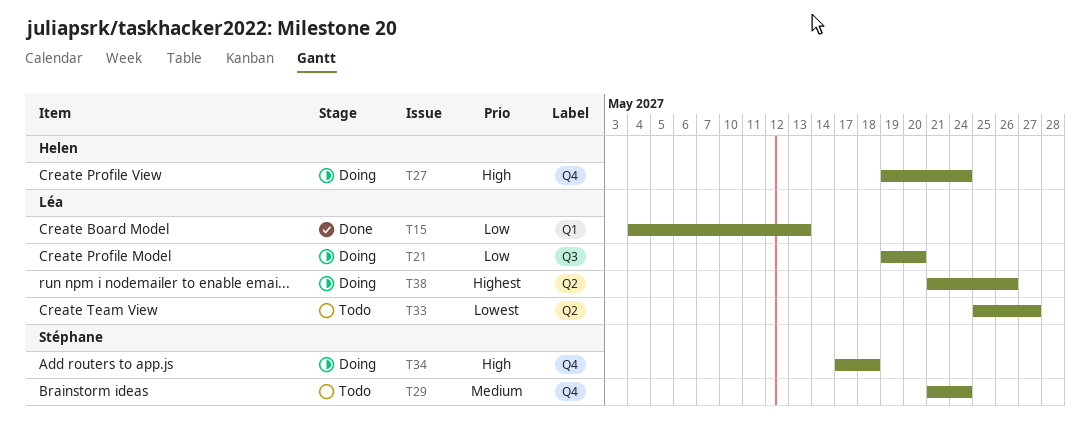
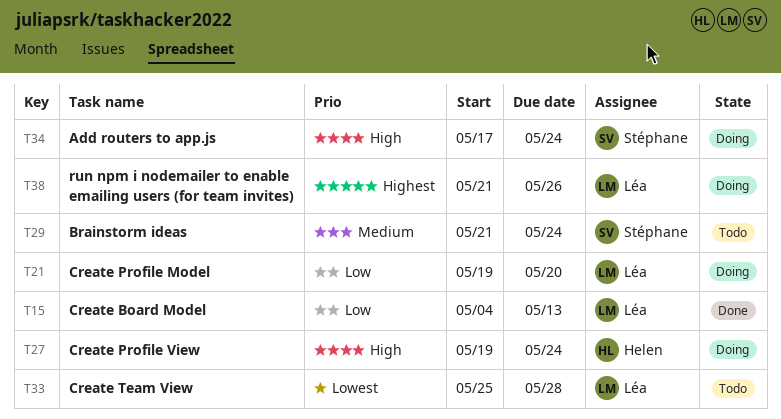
T33, due: May 27 -> May 28
T34, due: May 18 -> May 24

